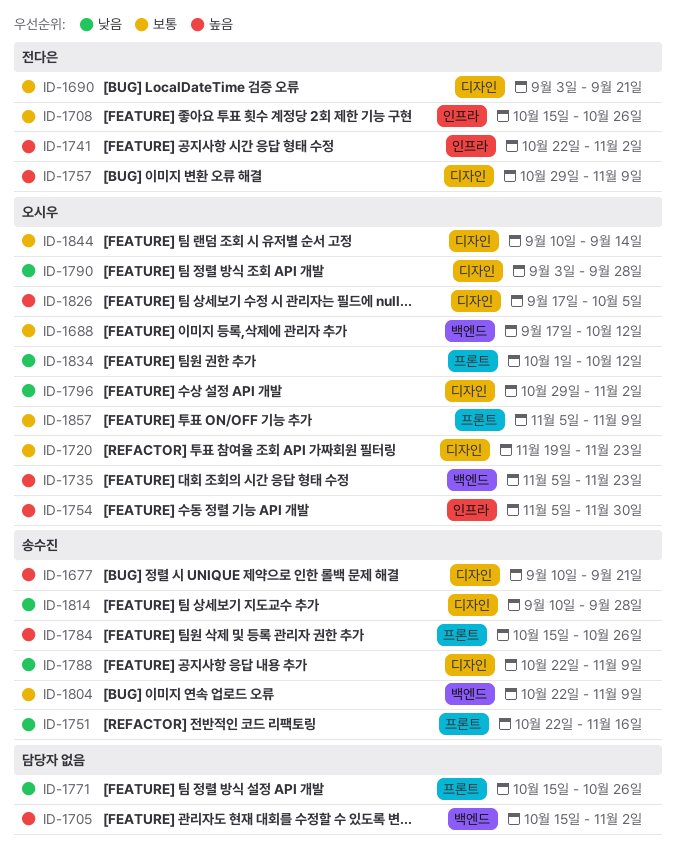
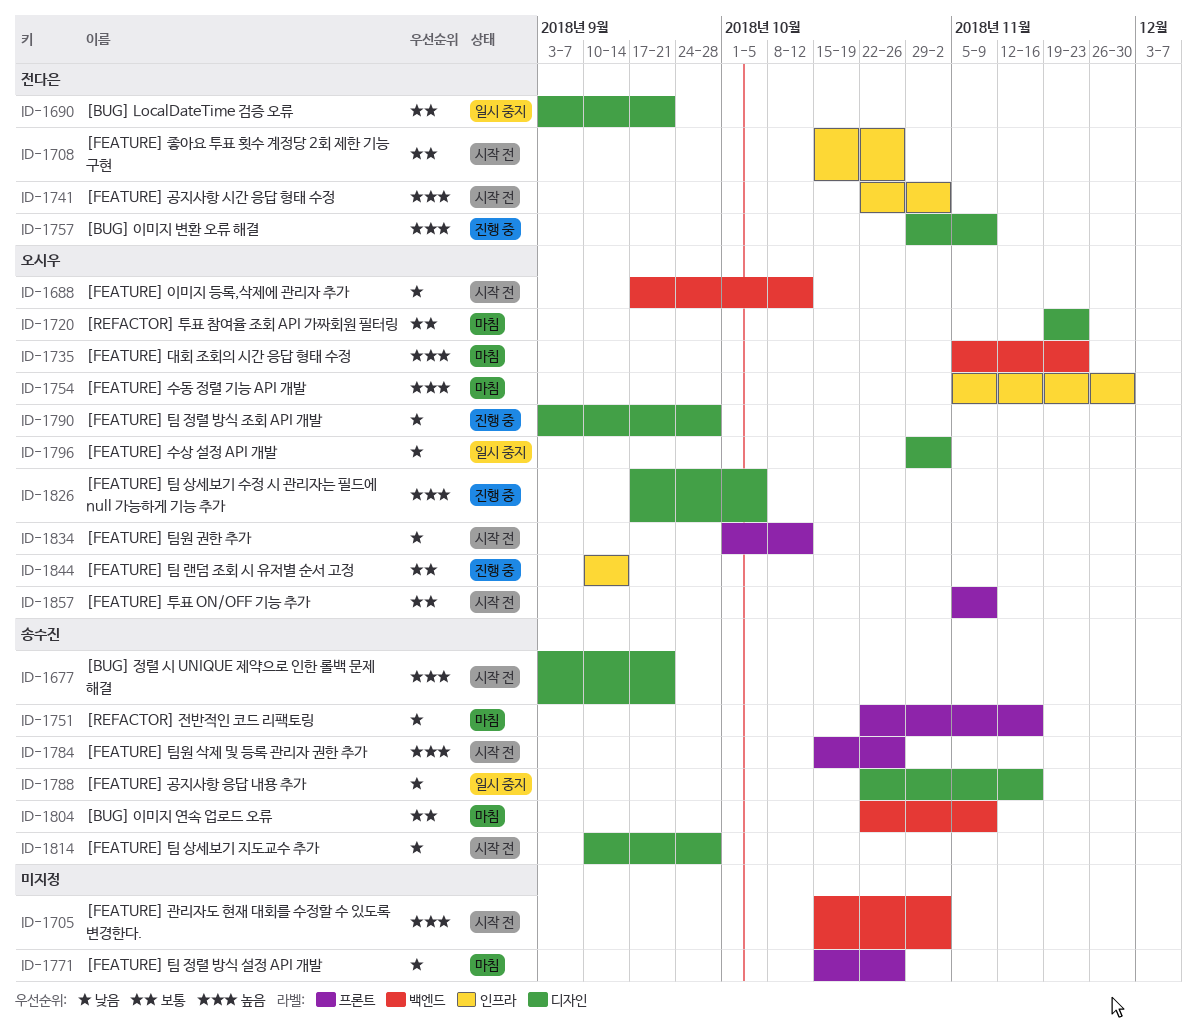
ID-1677, start: Sep 10 -> Sep 3
ID-1688, priority: 보통 -> 낮음
ID-1788, due: Nov 9 -> Nov 16
ID-1844, label: 디자인 -> 인프라

